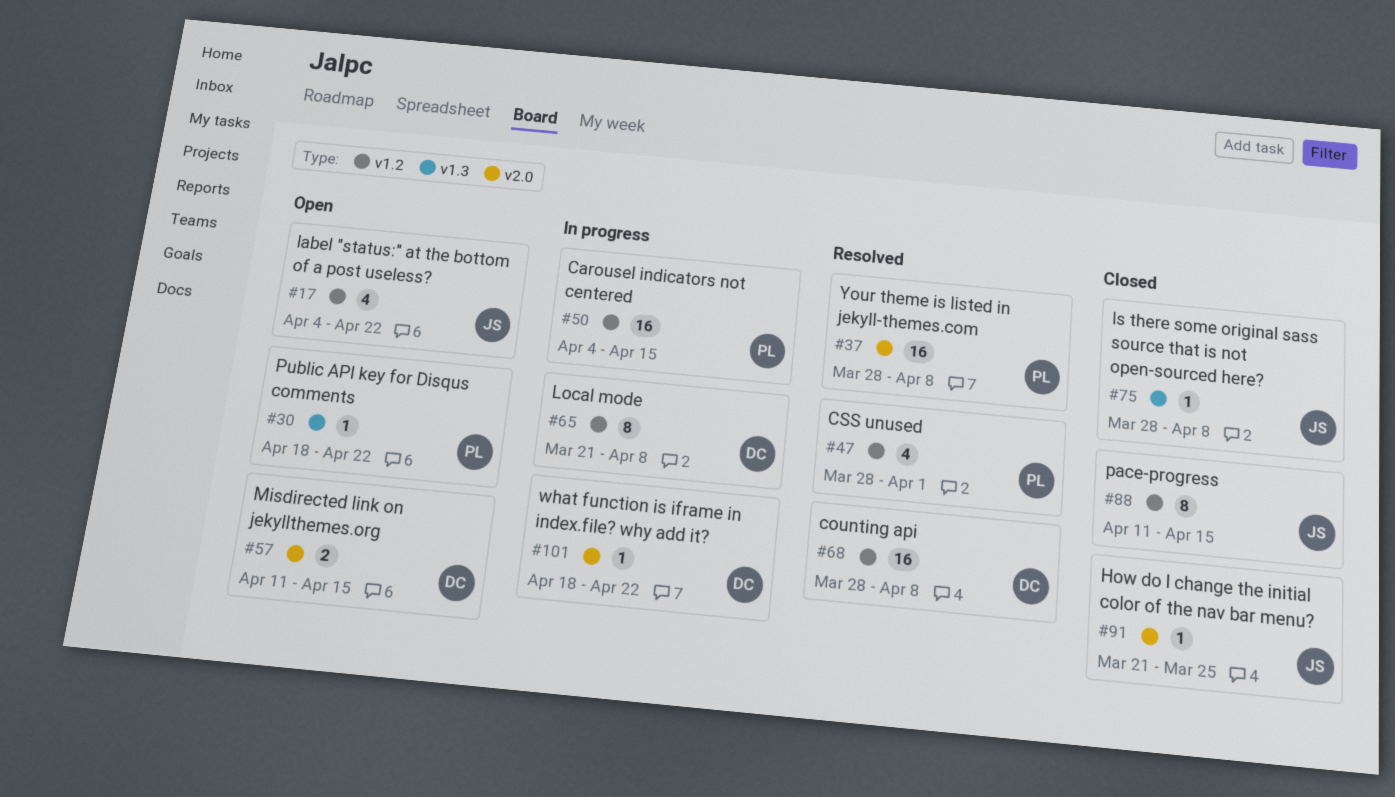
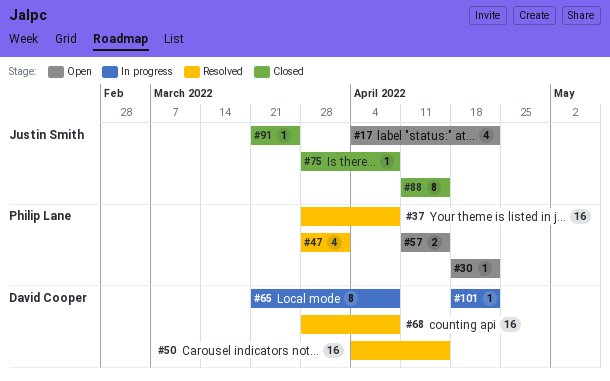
#50, status: In progress -> Resolved
#50, owner: Philip Lane -> David Cooper
#57, owner: David Cooper -> Philip Lane

